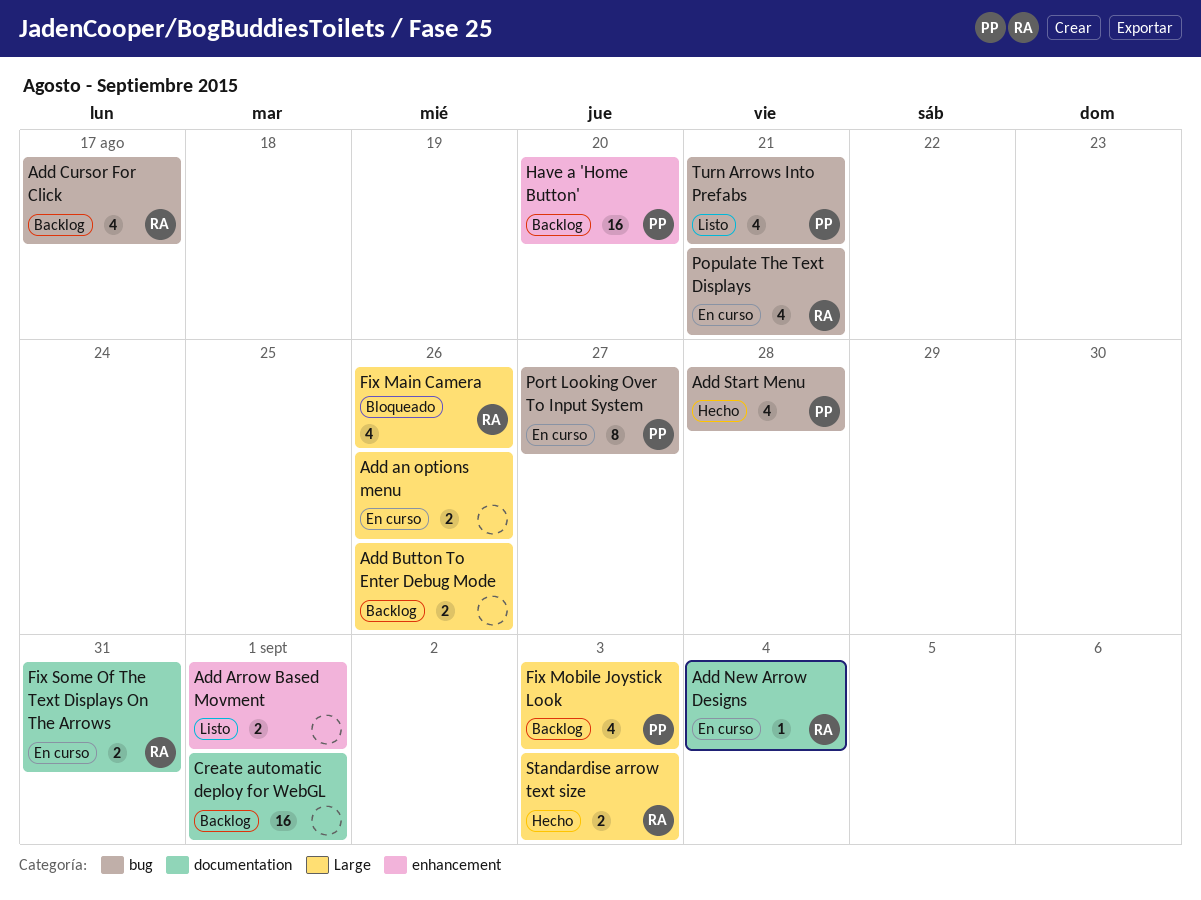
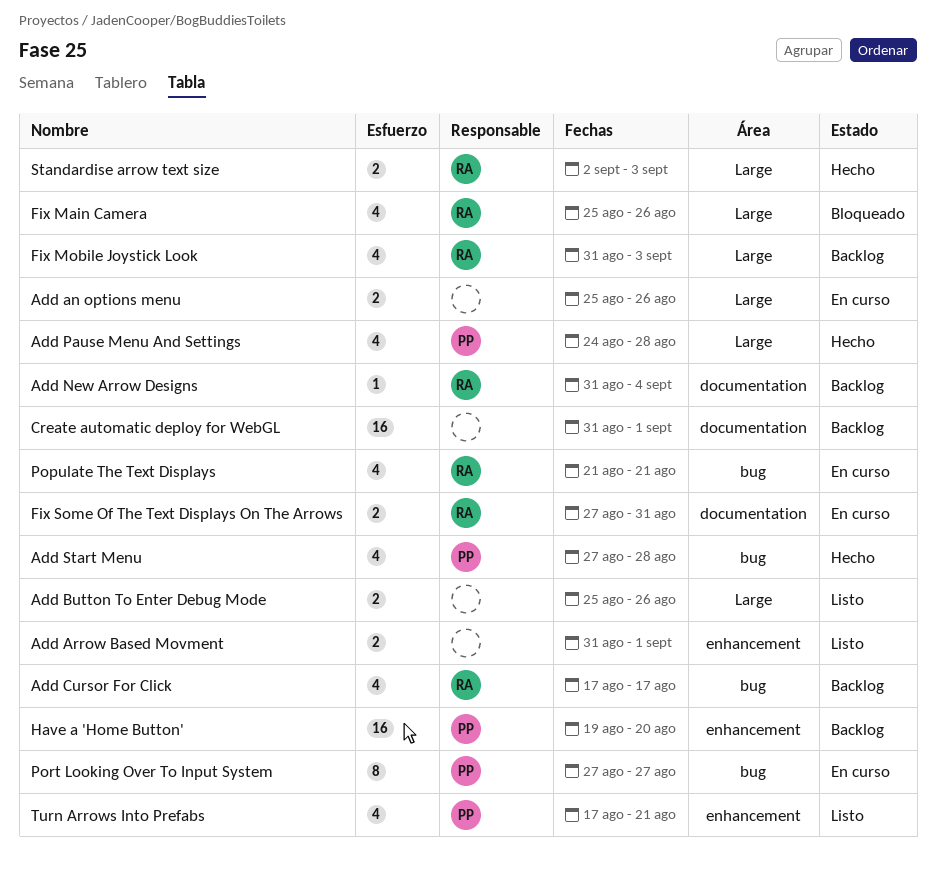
Add Button To Enter Debug Mode, status: Backlog -> Listo
Add New Arrow Designs, status: En curso -> Backlog
Add Pause Menu And Settings: none -> present
Fix Mobile Joystick Look, owner: PP -> RA
Turn Arrows Into Prefabs, label: bug -> enhancement

